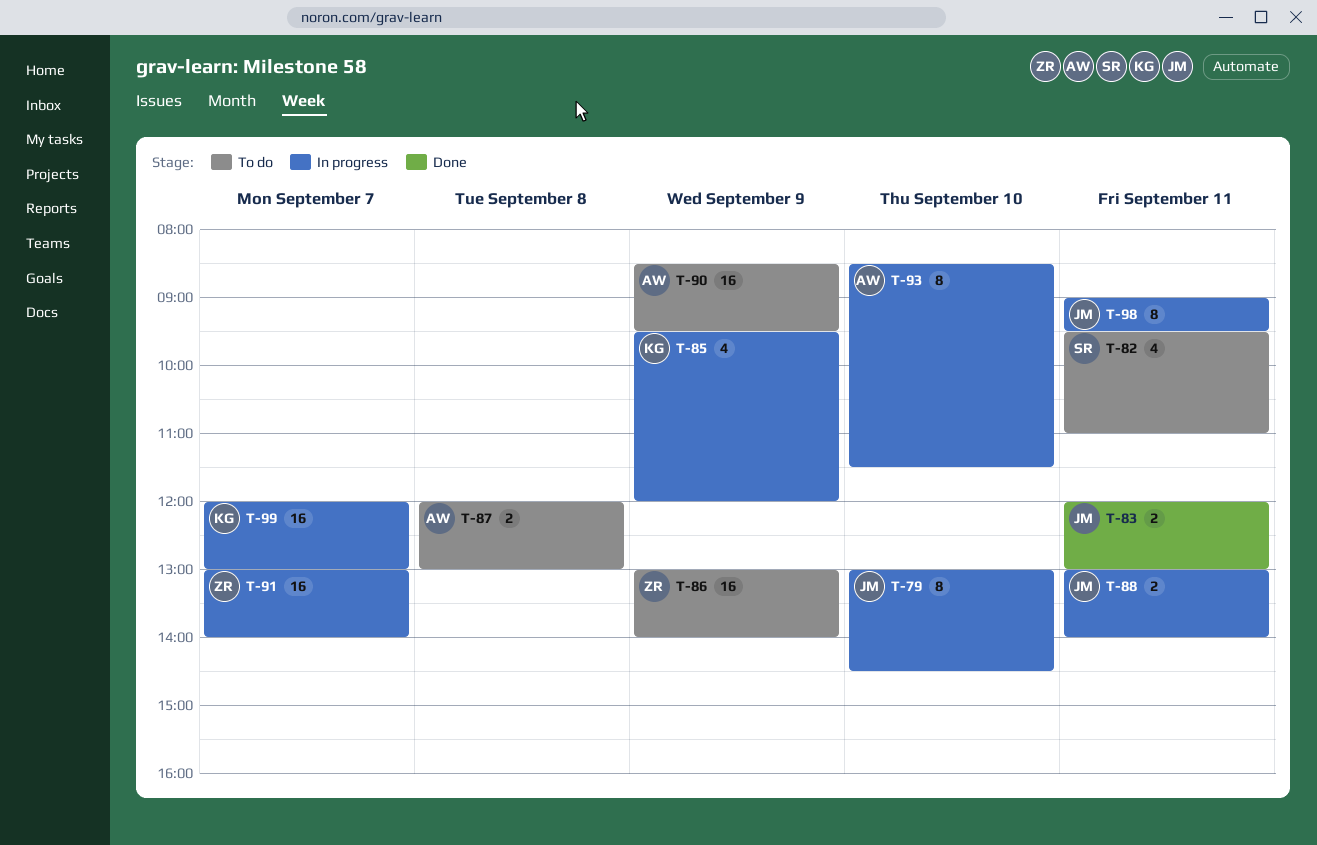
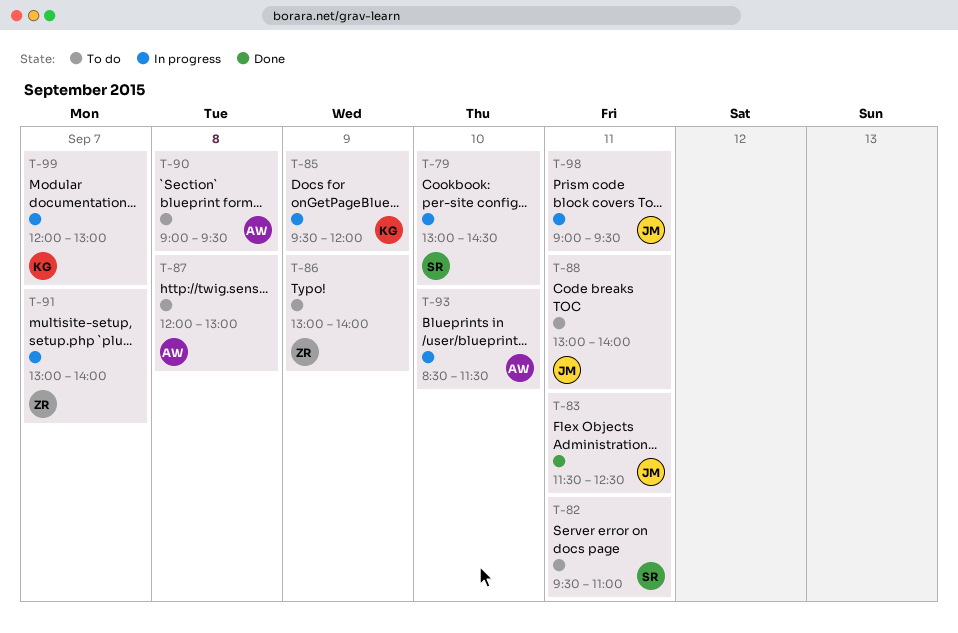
T-79, owner: JM -> SR
T-83, begins: 12:00 -> 11:30
T-83, ends: 13:00 -> 12:30
T-88, status: In progress -> To do
T-90, day: Sep 9 -> Sep 8
T-90, begins: 08:30 -> 09:00

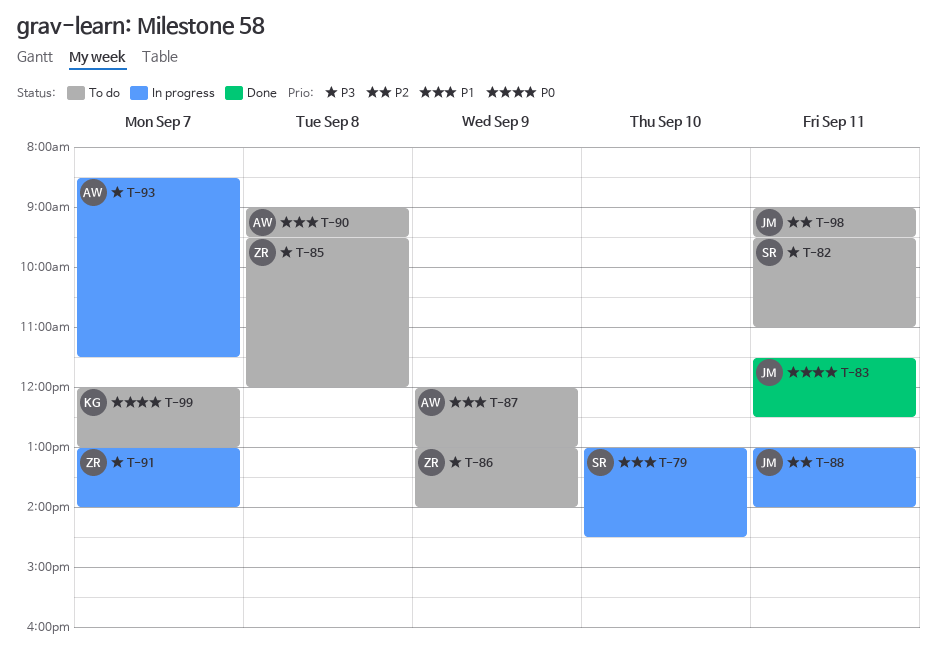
T-85, status: In progress -> To do
T-85, owner: KG -> ZR
T-85, day: Sep 9 -> Sep 8
T-87, day: Sep 8 -> Sep 9
T-88, status: To do -> In progress
T-93, day: Sep 10 -> Sep 7
T-98, status: In progress -> To do
T-99, status: In progress -> To do

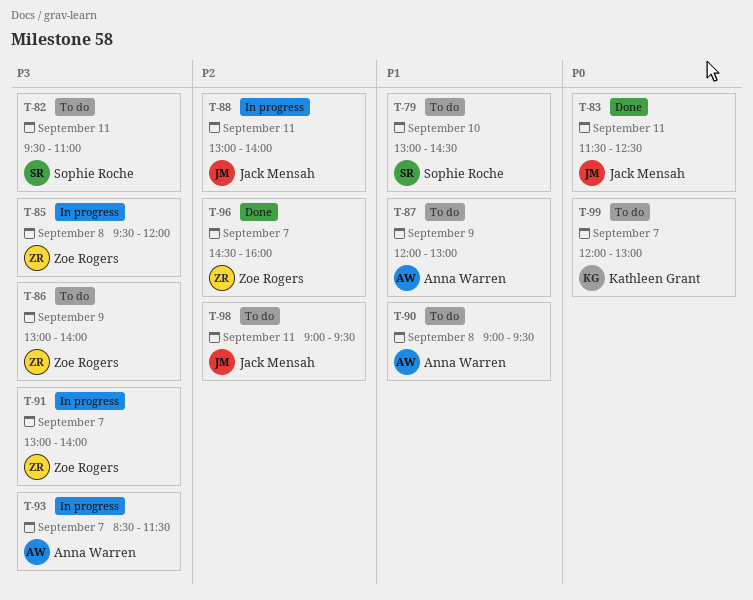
T-79, status: In progress -> To do
T-85, status: To do -> In progress
T-96: none -> present

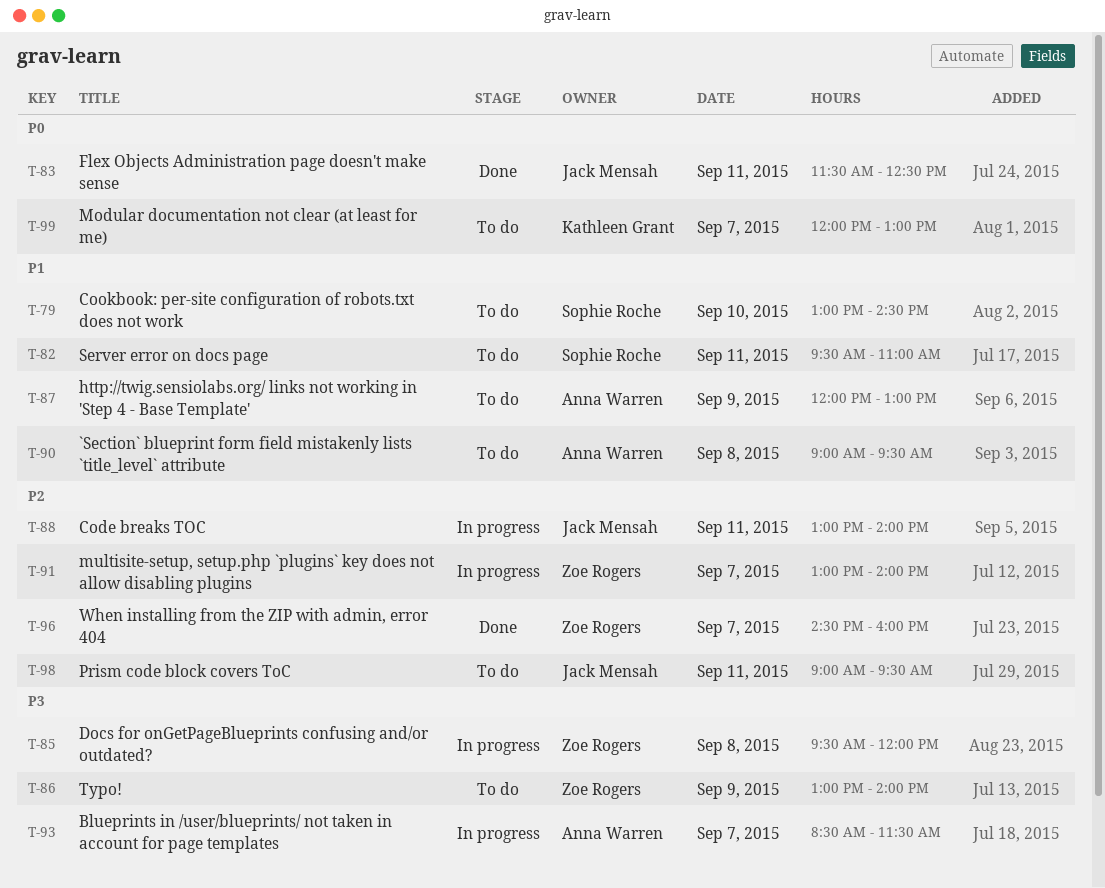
T-82, priority: P3 -> P1
T-91, priority: P3 -> P2

